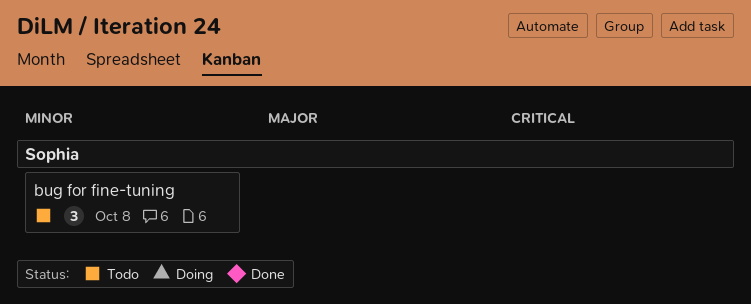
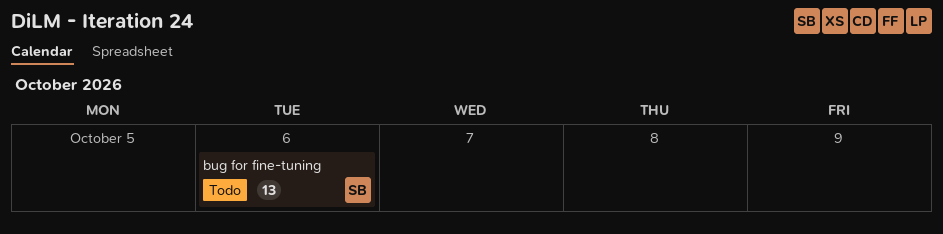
bug for fine-tuning, estimate: 3 -> 13
bug for fine-tuning, due: Oct 8 -> Oct 6

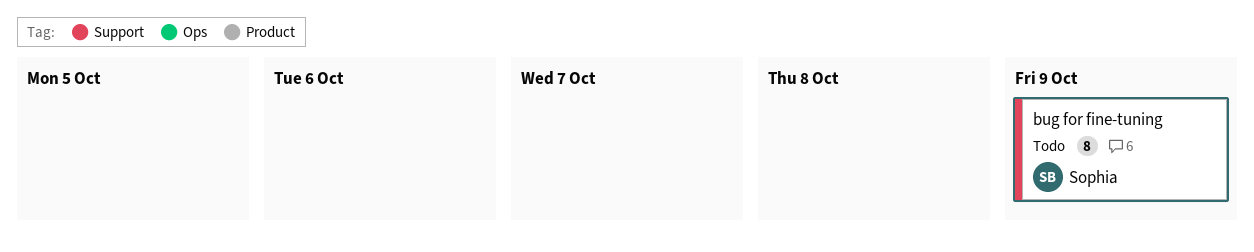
bug for fine-tuning, estimate: 13 -> 8
bug for fine-tuning, due: Oct 6 -> Oct 9

